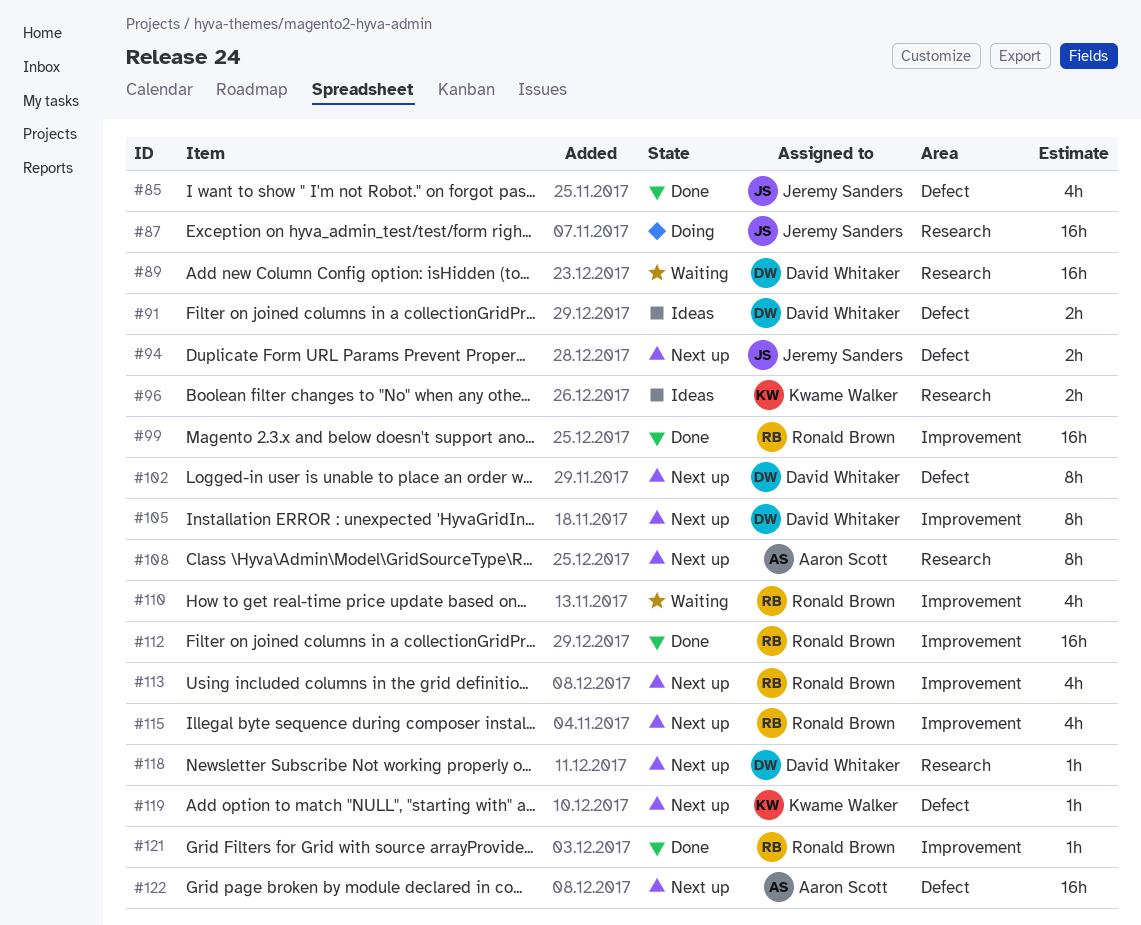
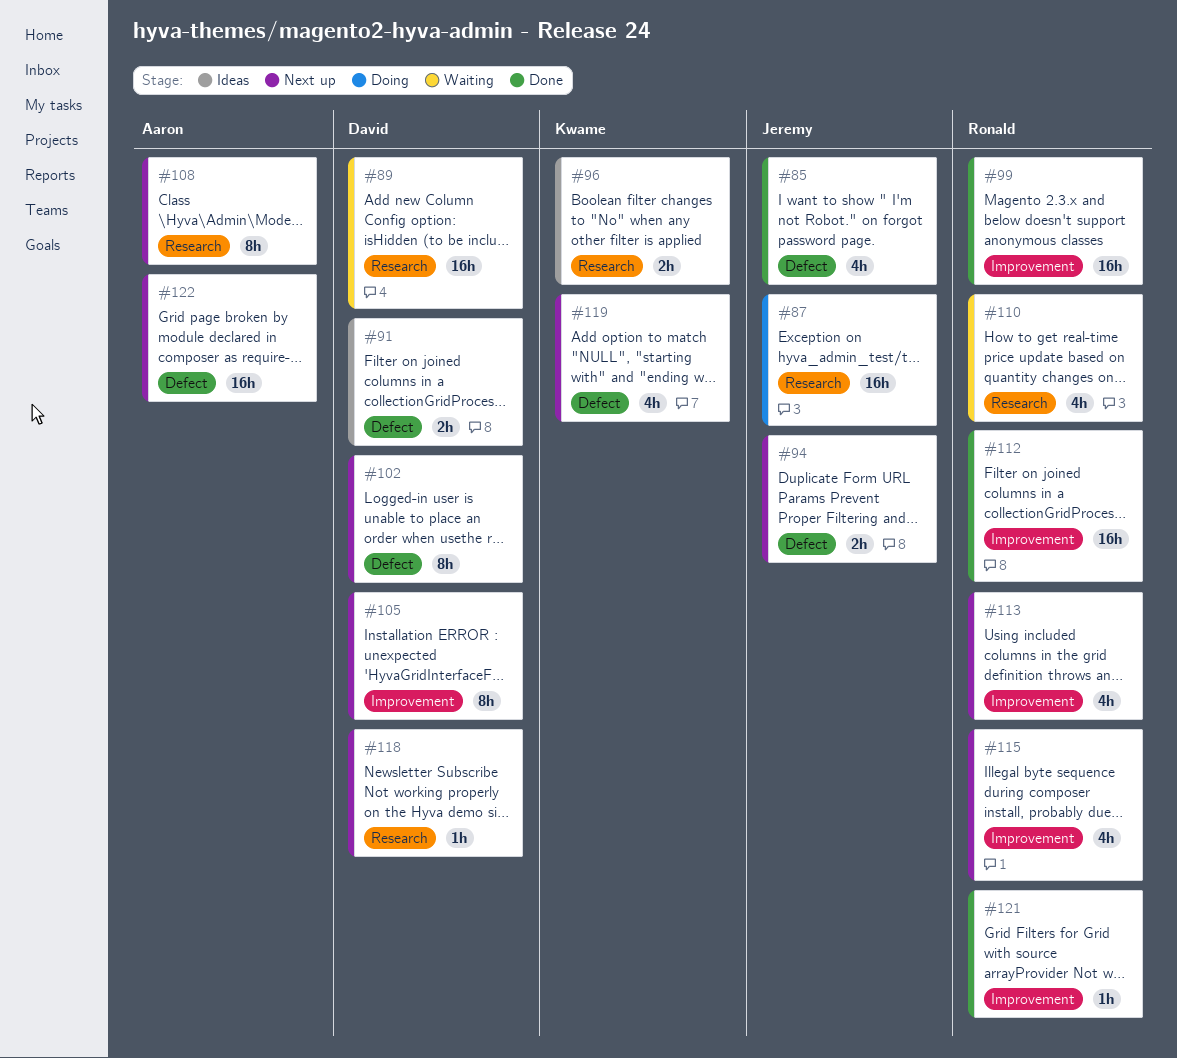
#110, label: Improvement -> Research
#119, estimate: 1h -> 4h

